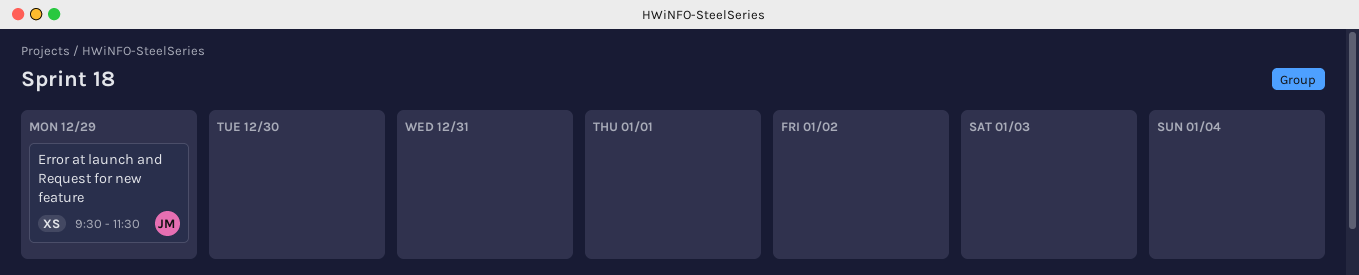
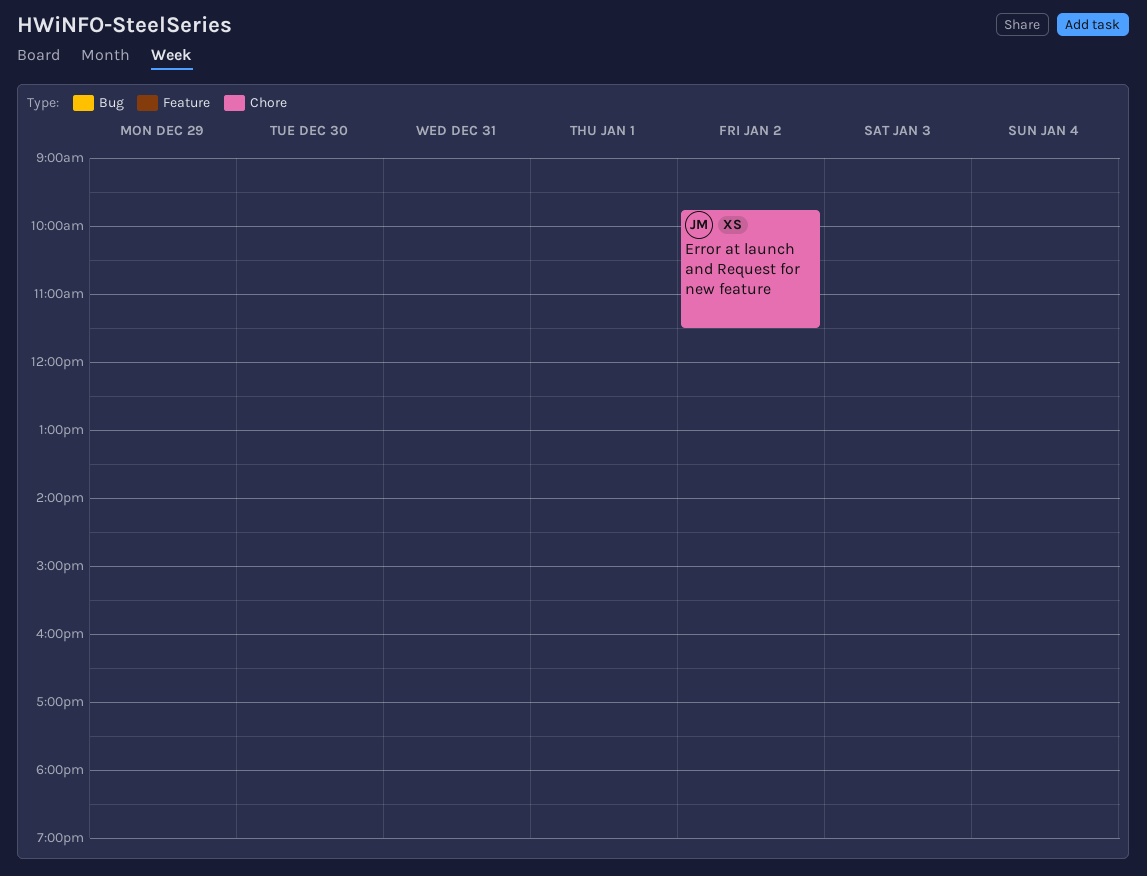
Error at launch and Request for new feature, day: Dec 29 -> Jan 2
Error at launch and Request for new feature, begins: 09:30 -> 09:45

